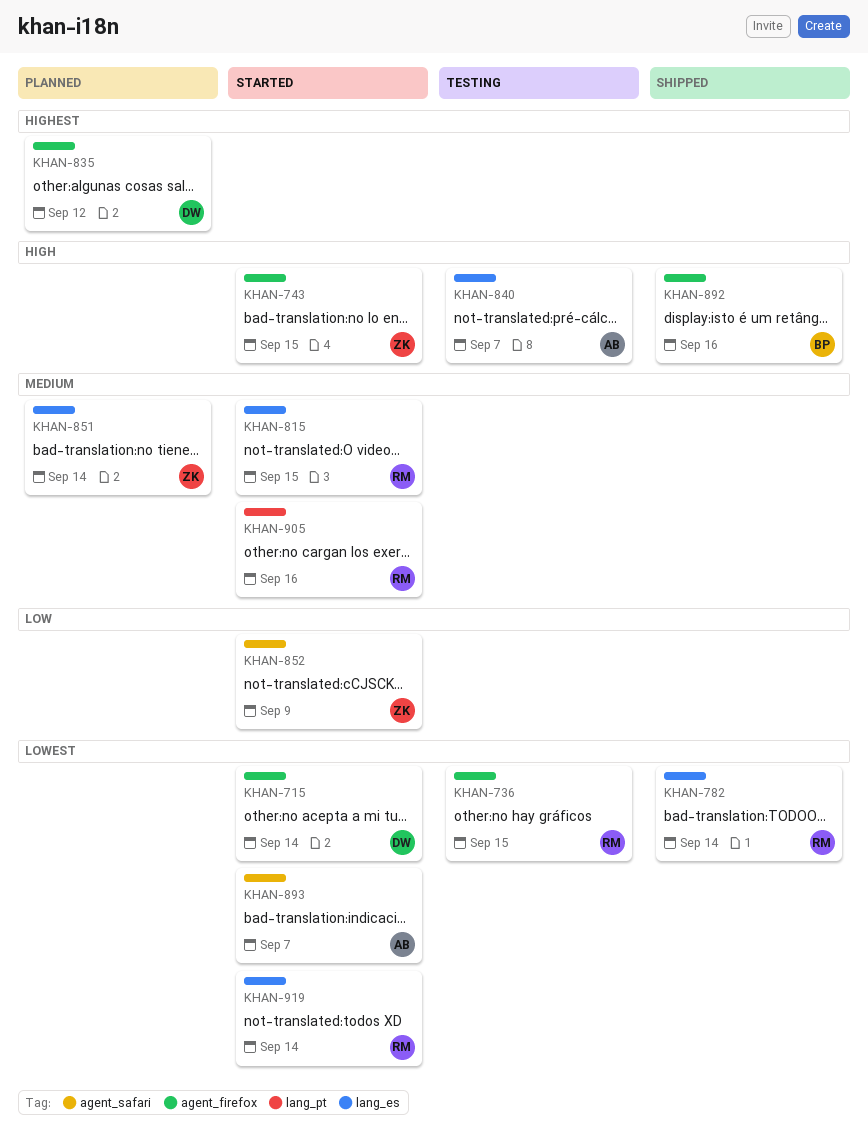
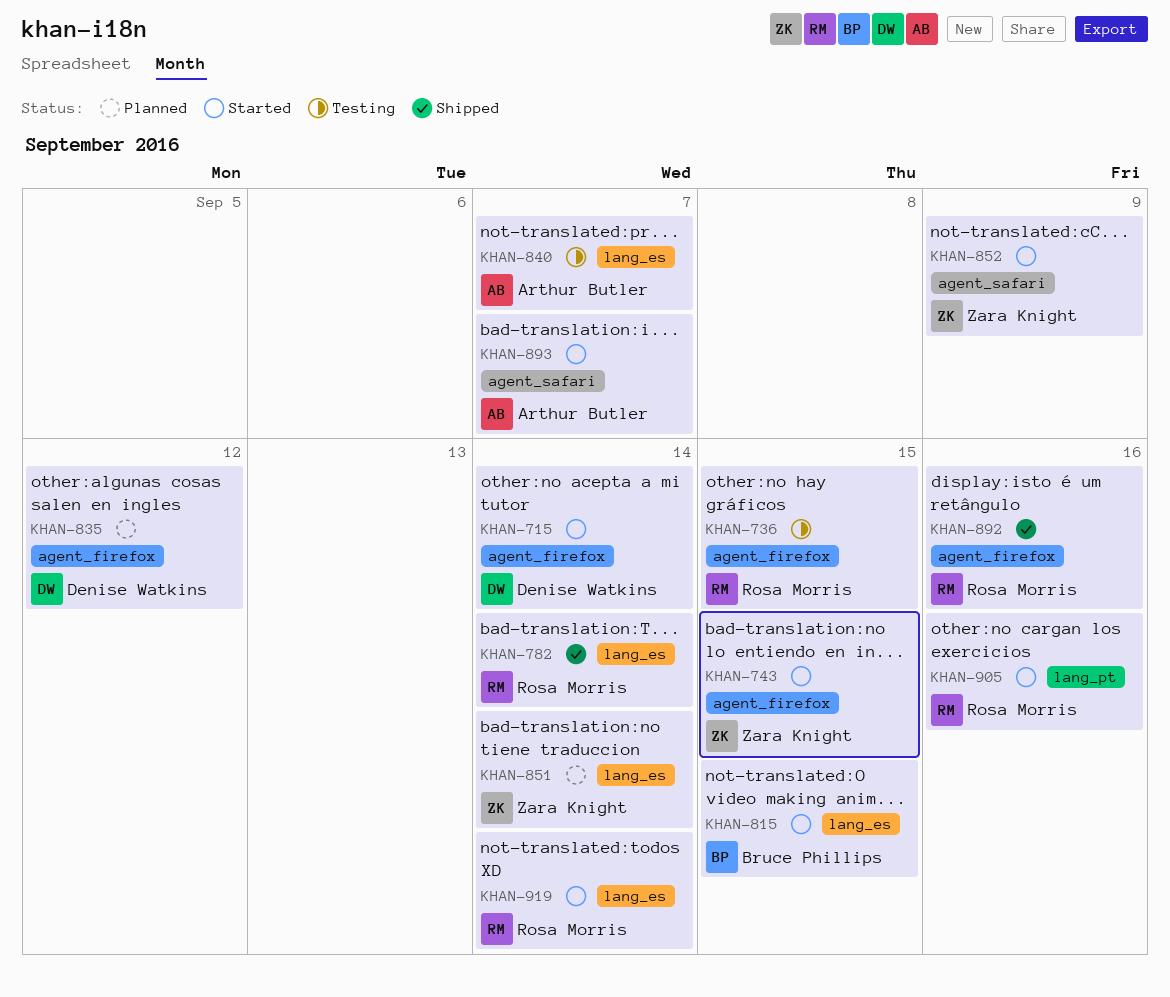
KHAN-815, owner: Rosa Morris -> Bruce Phillips
KHAN-892, owner: Bruce Phillips -> Rosa Morris

